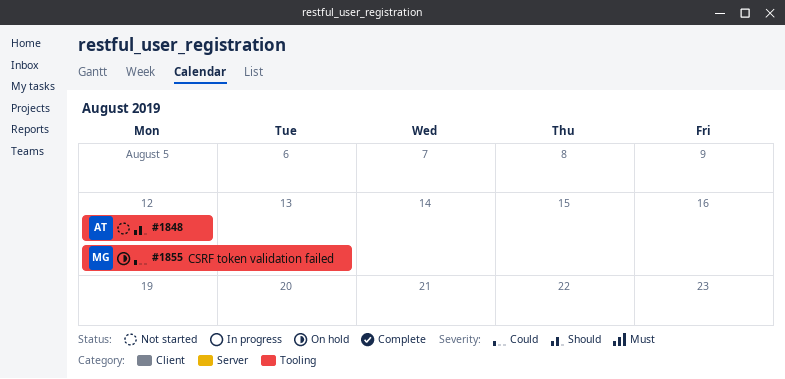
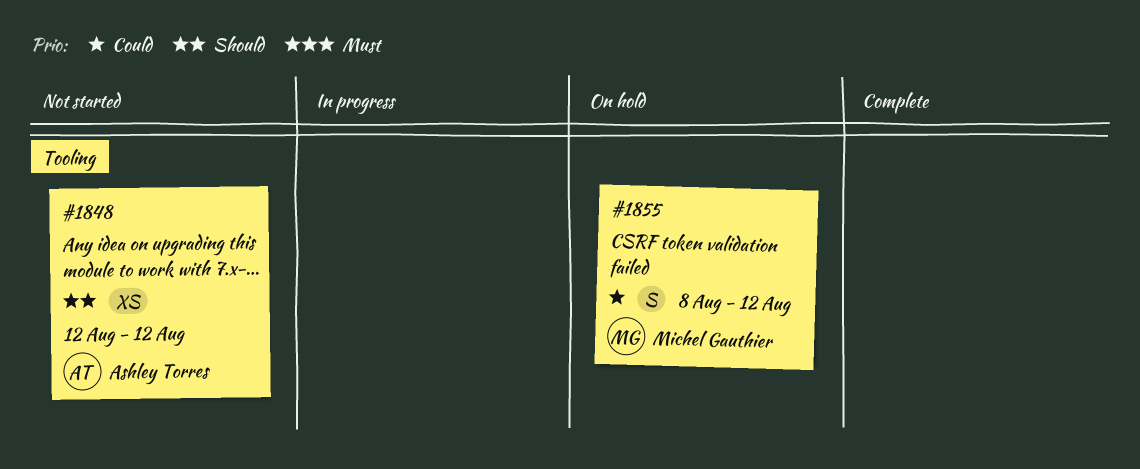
#1855, start: Aug 12 -> Aug 8
#1855, due: Aug 13 -> Aug 12

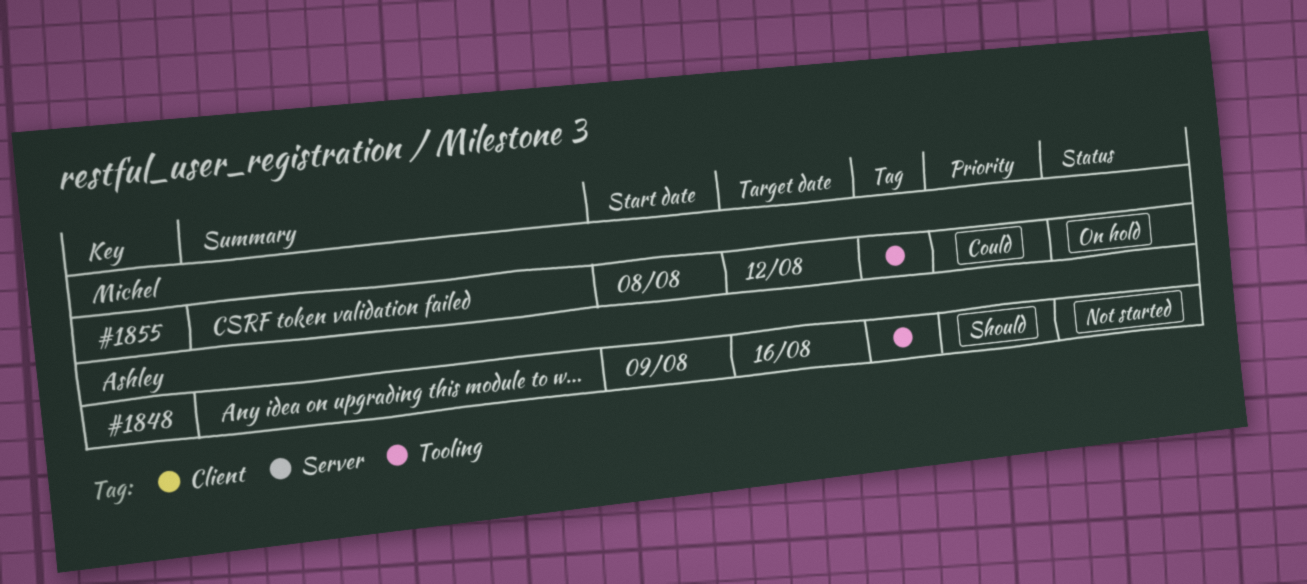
#1848, start: Aug 12 -> Aug 9
#1848, due: Aug 12 -> Aug 16

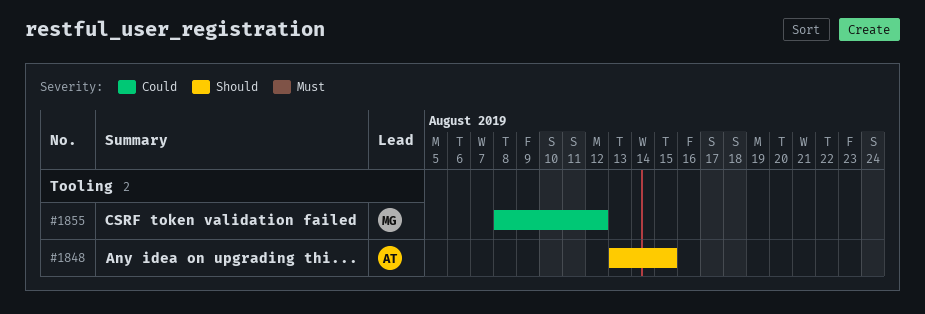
#1848, start: Aug 9 -> Aug 13
#1848, due: Aug 16 -> Aug 15

